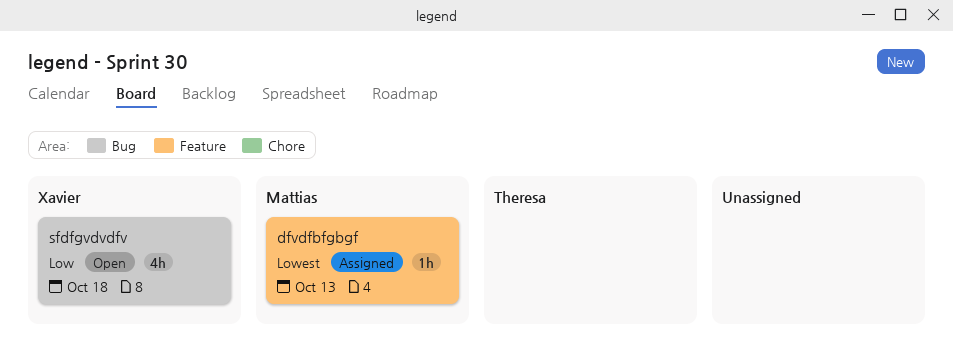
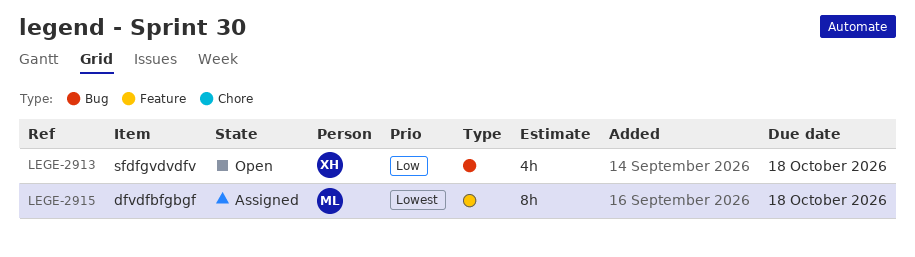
dfvdfbfgbgf, estimate: 1h -> 8h
dfvdfbfgbgf, due: Oct 13 -> Oct 18

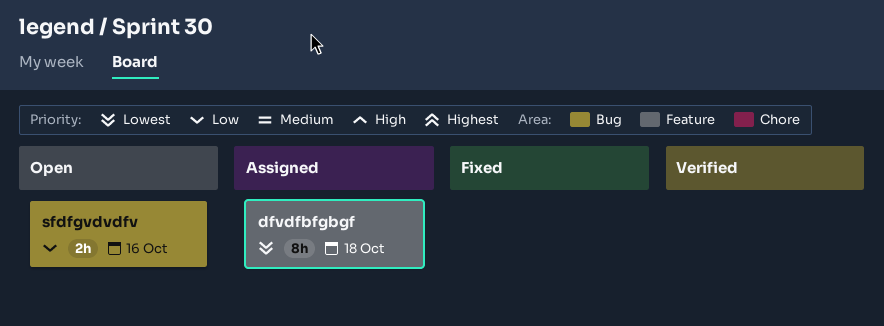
sfdfgvdvdfv, estimate: 4h -> 2h
sfdfgvdvdfv, due: Oct 18 -> Oct 16

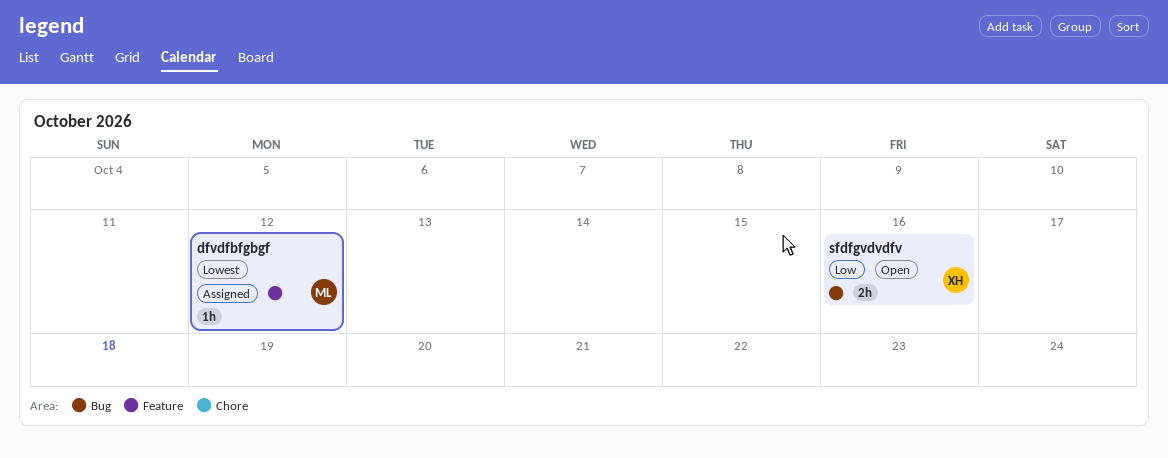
dfvdfbfgbgf, estimate: 8h -> 1h
dfvdfbfgbgf, due: Oct 18 -> Oct 12

